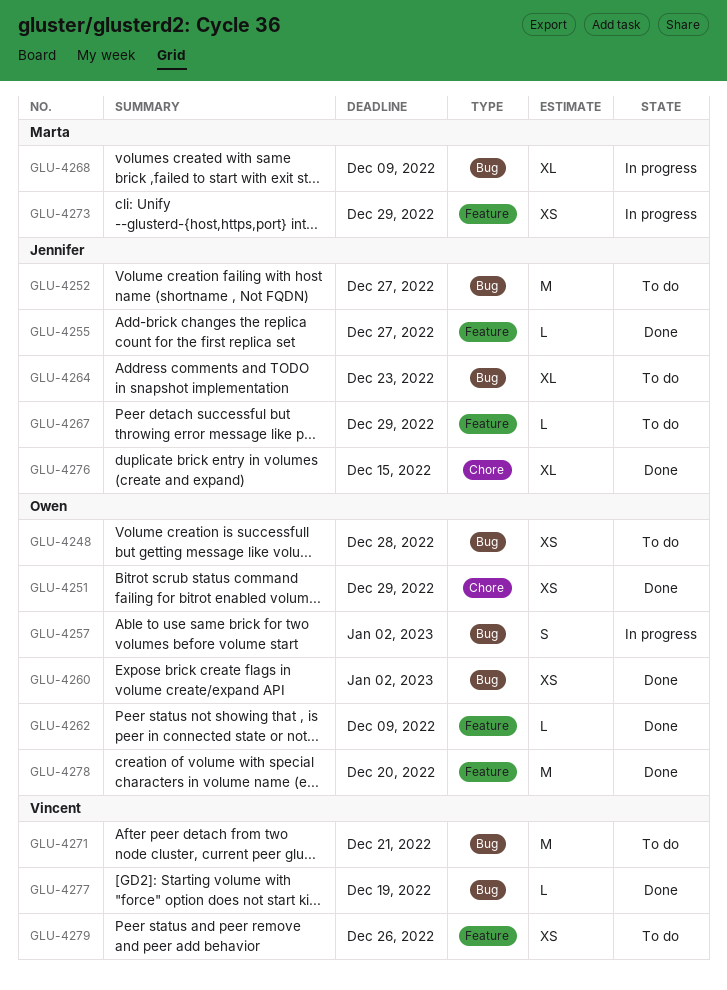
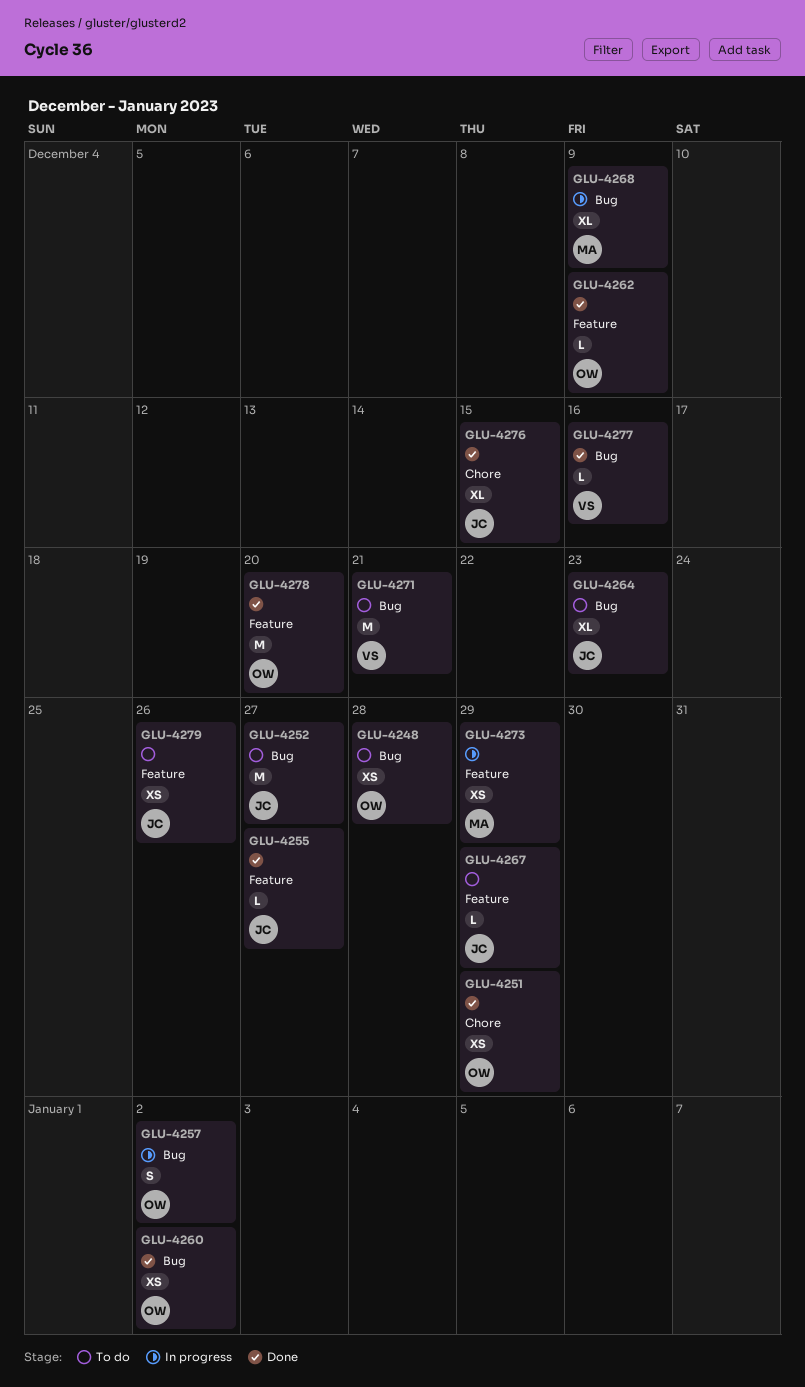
GLU-4277, due: Dec 19 -> Dec 16
GLU-4279, owner: Vincent -> Jennifer

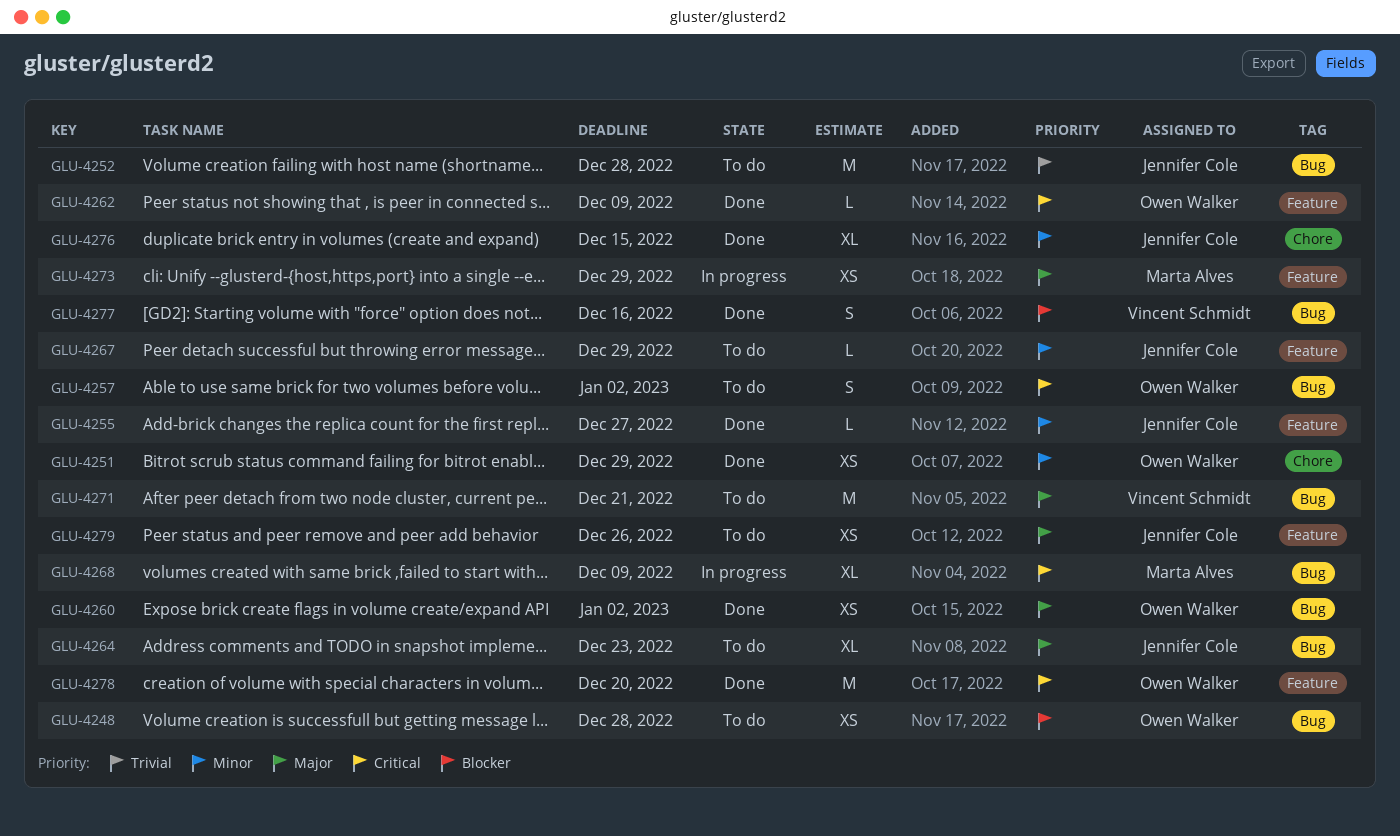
GLU-4252, due: Dec 27 -> Dec 28
GLU-4257, status: In progress -> To do
GLU-4277, estimate: L -> S

